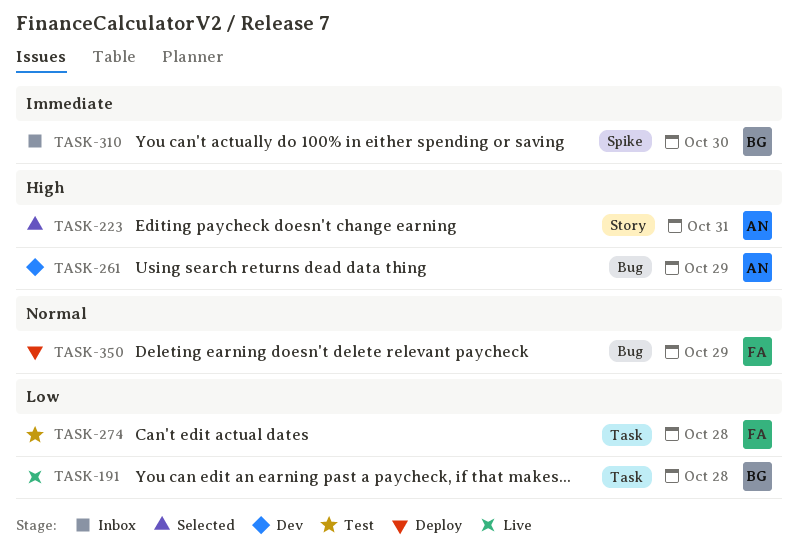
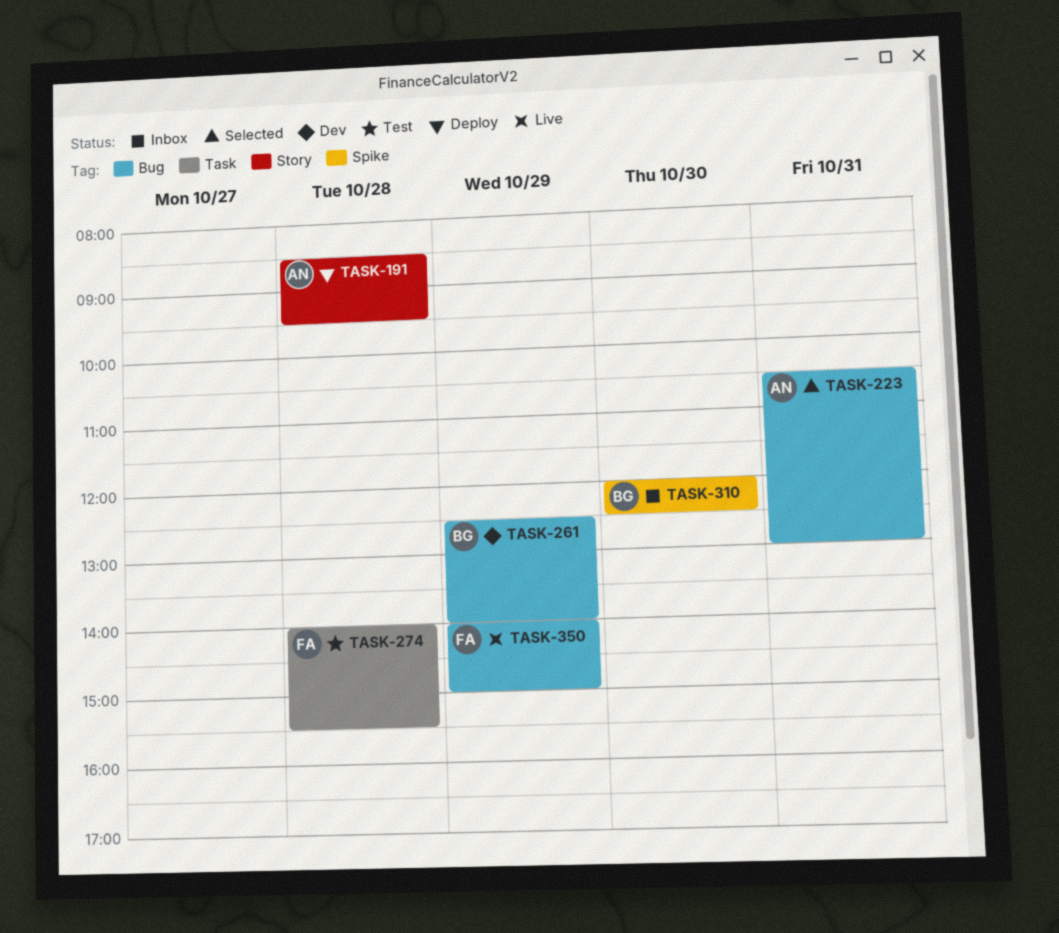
TASK-191, status: Live -> Deploy
TASK-191, owner: BG -> AN
TASK-191, label: Task -> Story
TASK-223, label: Story -> Bug
TASK-261, owner: AN -> BG
TASK-350, status: Deploy -> Live

